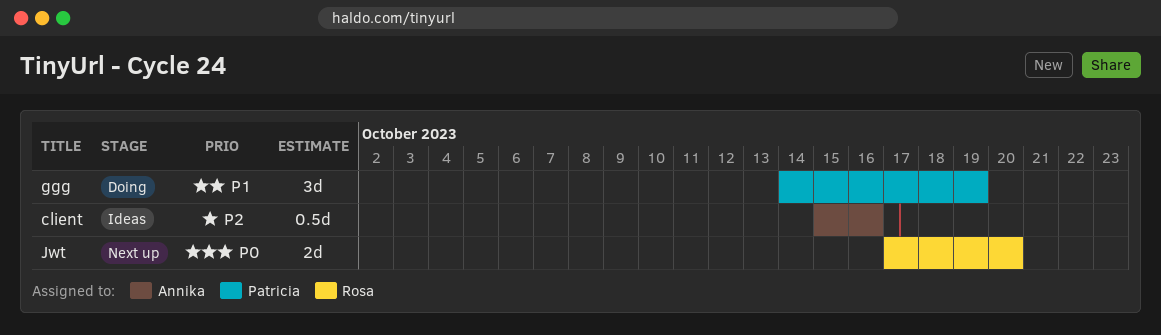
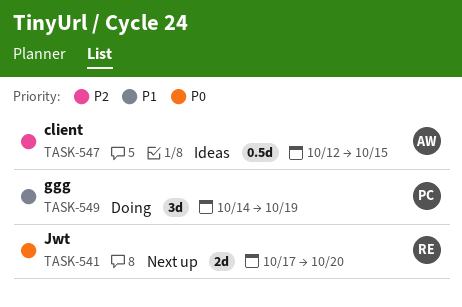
client, start: Oct 15 -> Oct 12
client, due: Oct 16 -> Oct 15

